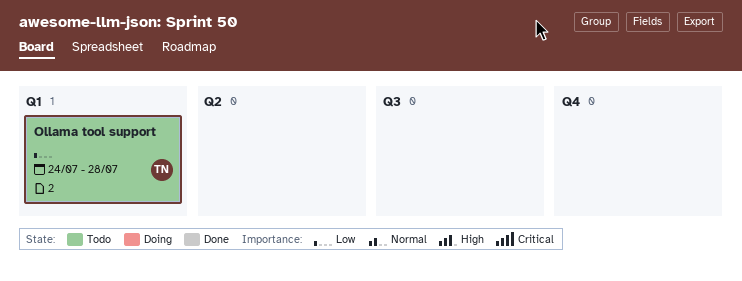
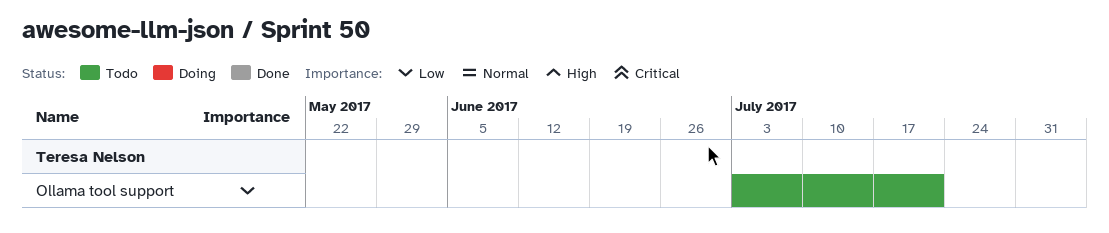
Ollama tool support, start: Jul 24 -> Jul 3
Ollama tool support, due: Jul 28 -> Jul 21

